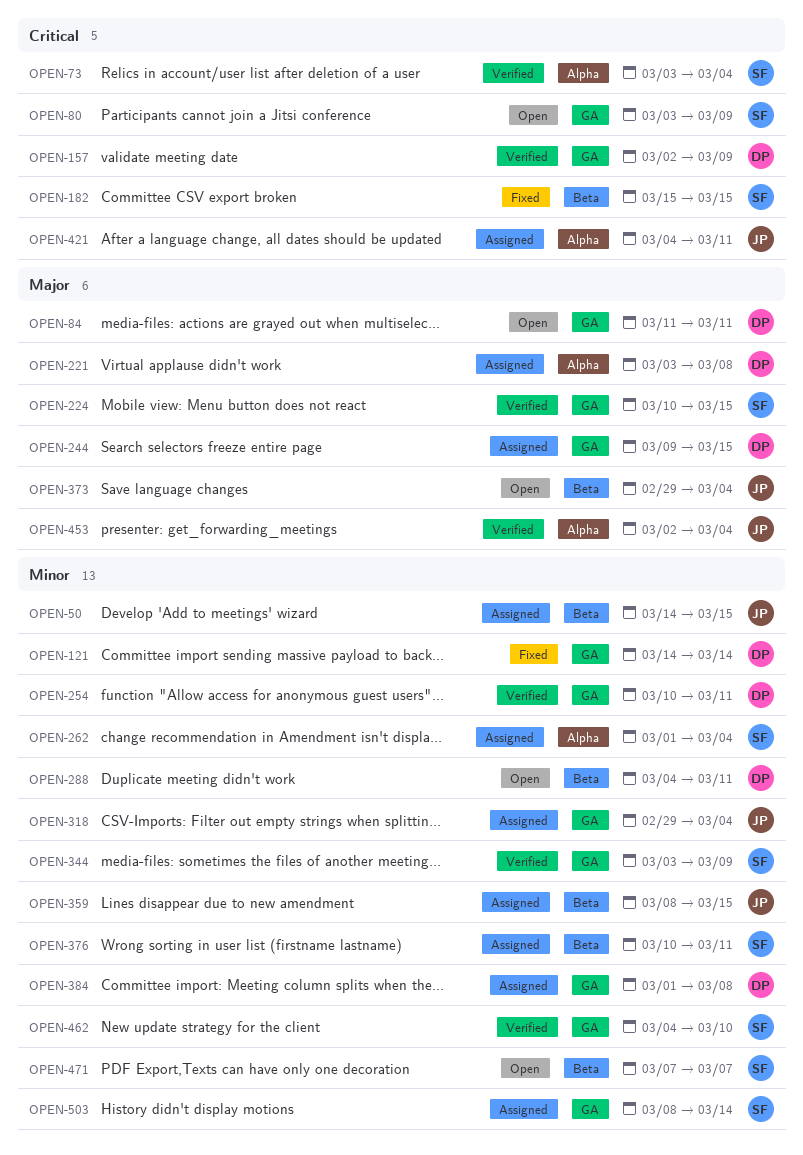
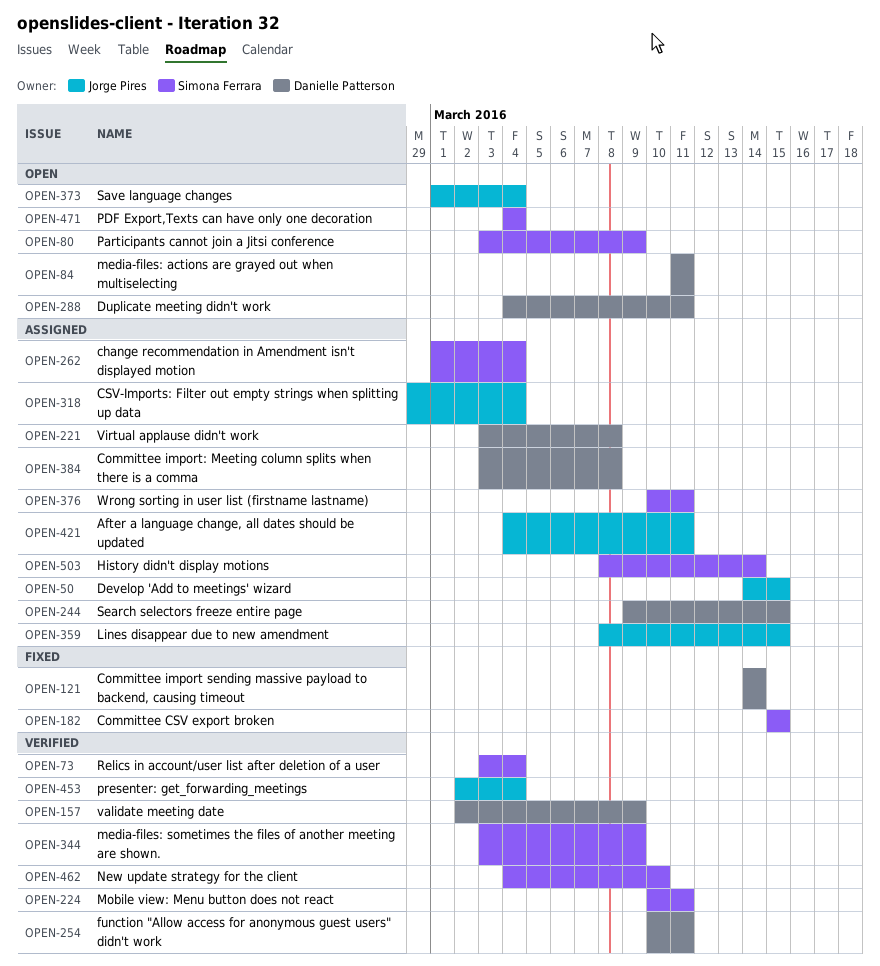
OPEN-224, due: Mar 15 -> Mar 11
OPEN-373, start: Feb 29 -> Mar 1
OPEN-384, start: Mar 1 -> Mar 3
OPEN-471, start: Mar 7 -> Mar 4
OPEN-471, due: Mar 7 -> Mar 4

